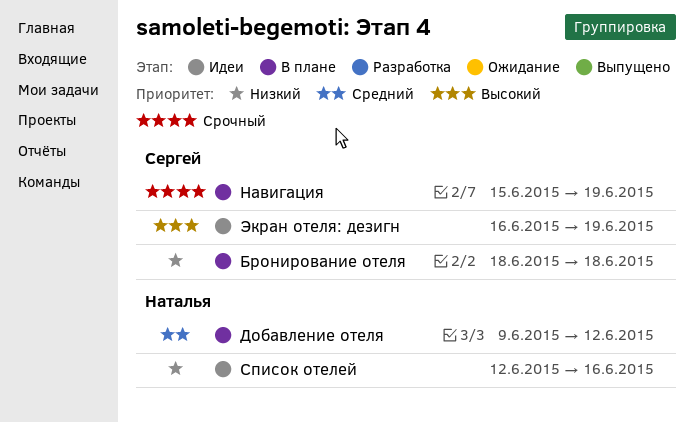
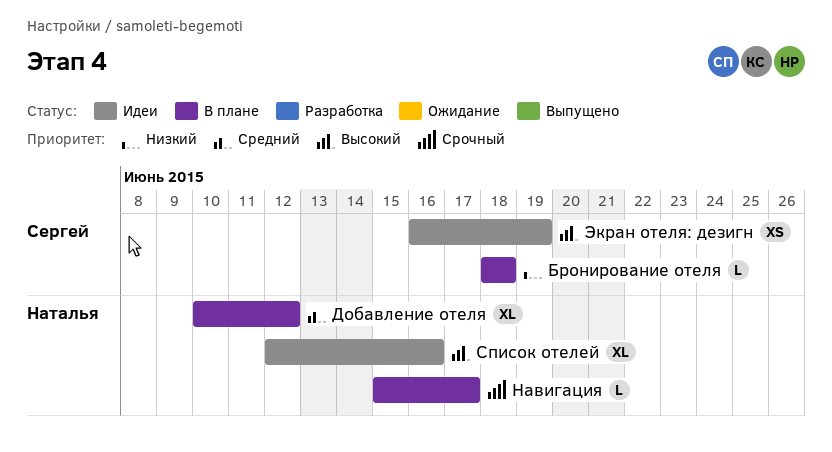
Добавление отеля, start: Jun 9 -> Jun 10
Навигация, owner: Сергей -> Наталья
Навигация, due: Jun 19 -> Jun 17
Список отелей, priority: Низкий -> Высокий

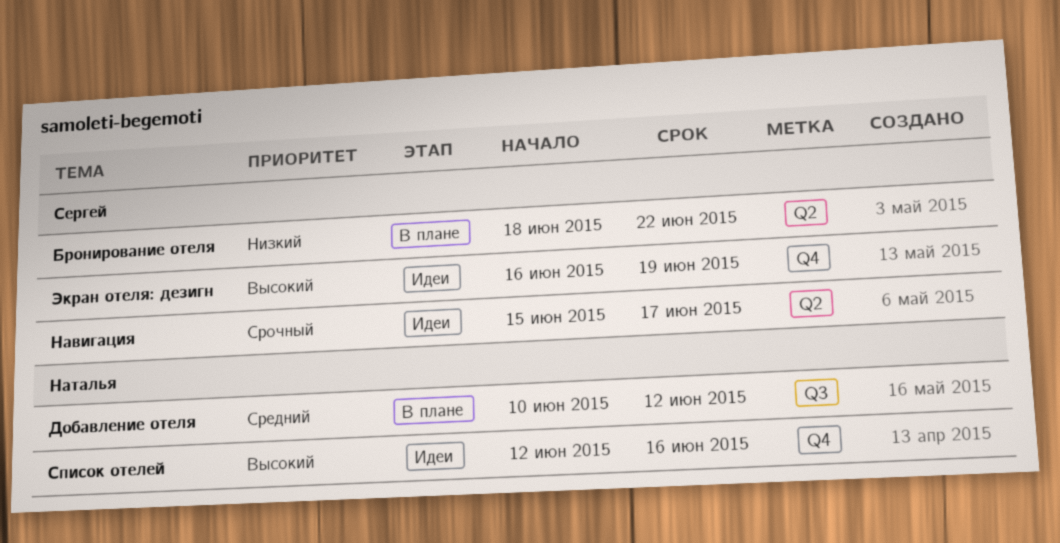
Бронирование отеля, due: Jun 18 -> Jun 22
Навигация, status: В плане -> Идеи
Навигация, owner: Наталья -> Сергей

